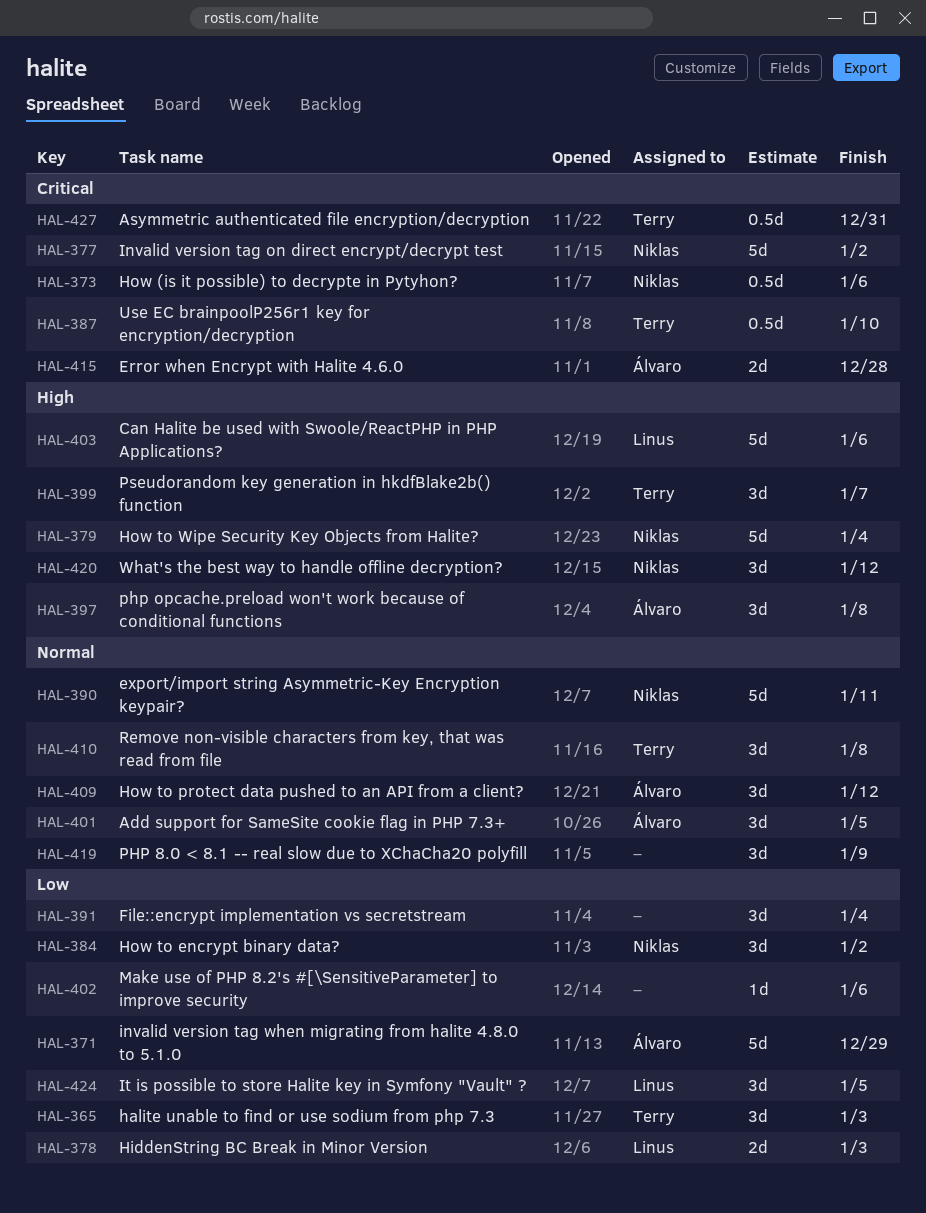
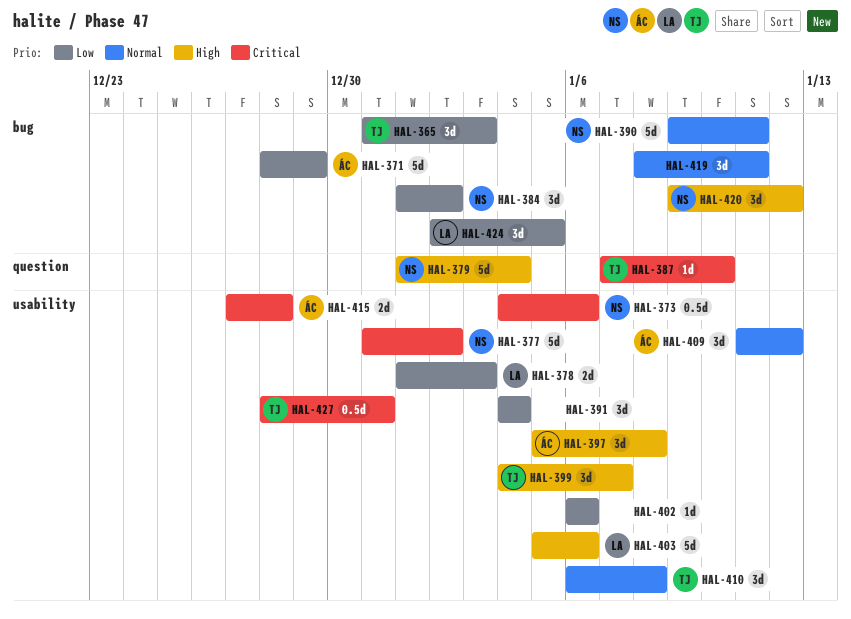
HAL-387, estimate: 0.5d -> 1d
HAL-401: present -> none
HAL-419, due: Jan 9 -> Jan 11

